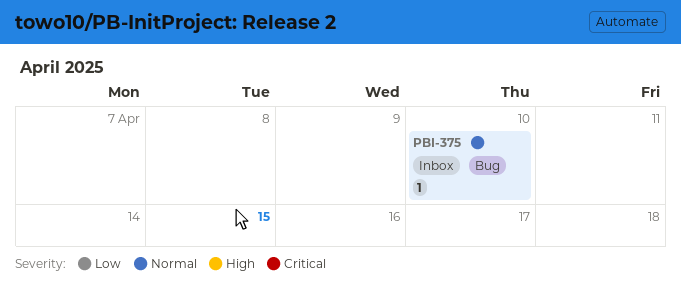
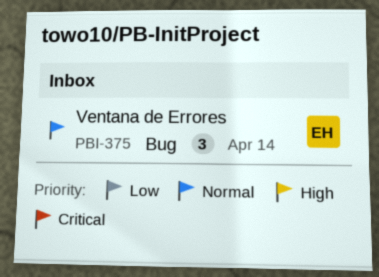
PBI-375, estimate: 1 -> 3
PBI-375, due: Apr 10 -> Apr 14

